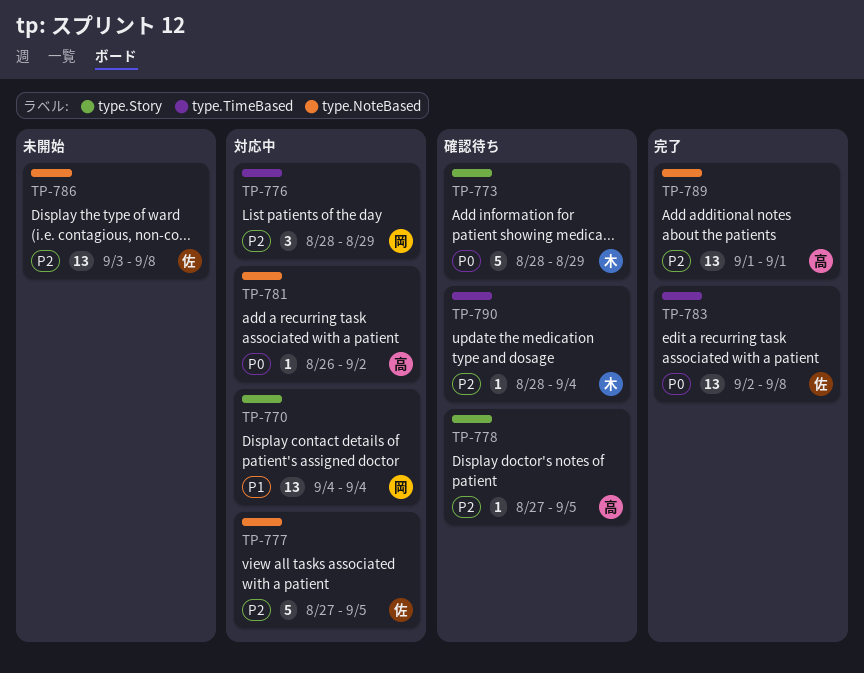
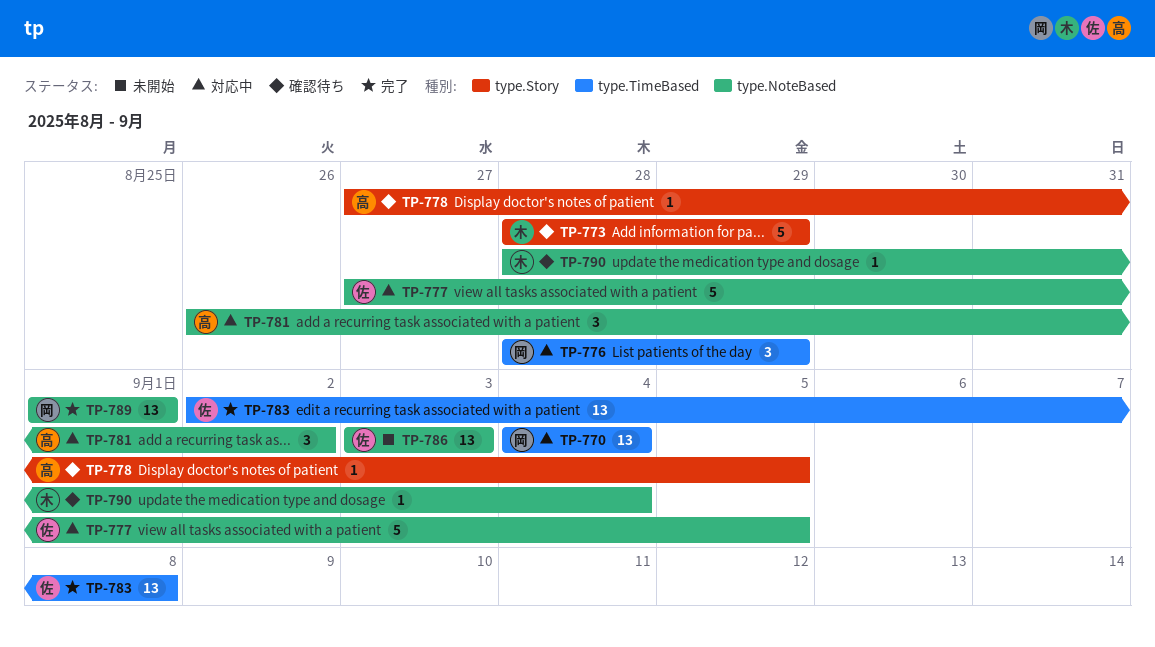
TP-770, label: type.Story -> type.TimeBased
TP-781, estimate: 1 -> 3
TP-786, due: Sep 8 -> Sep 3
TP-789, owner: 高 -> 岡
TP-790, label: type.TimeBased -> type.NoteBased

